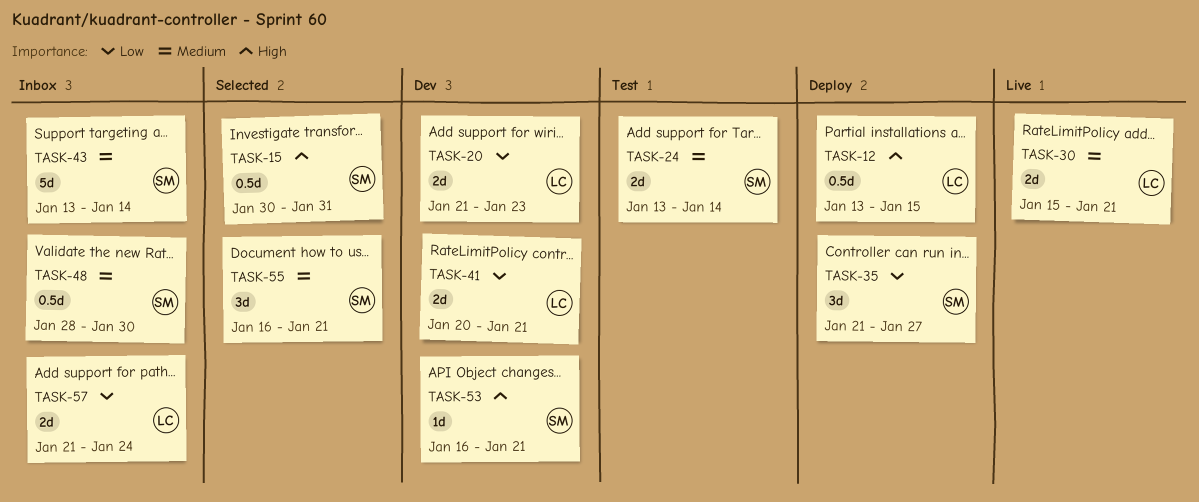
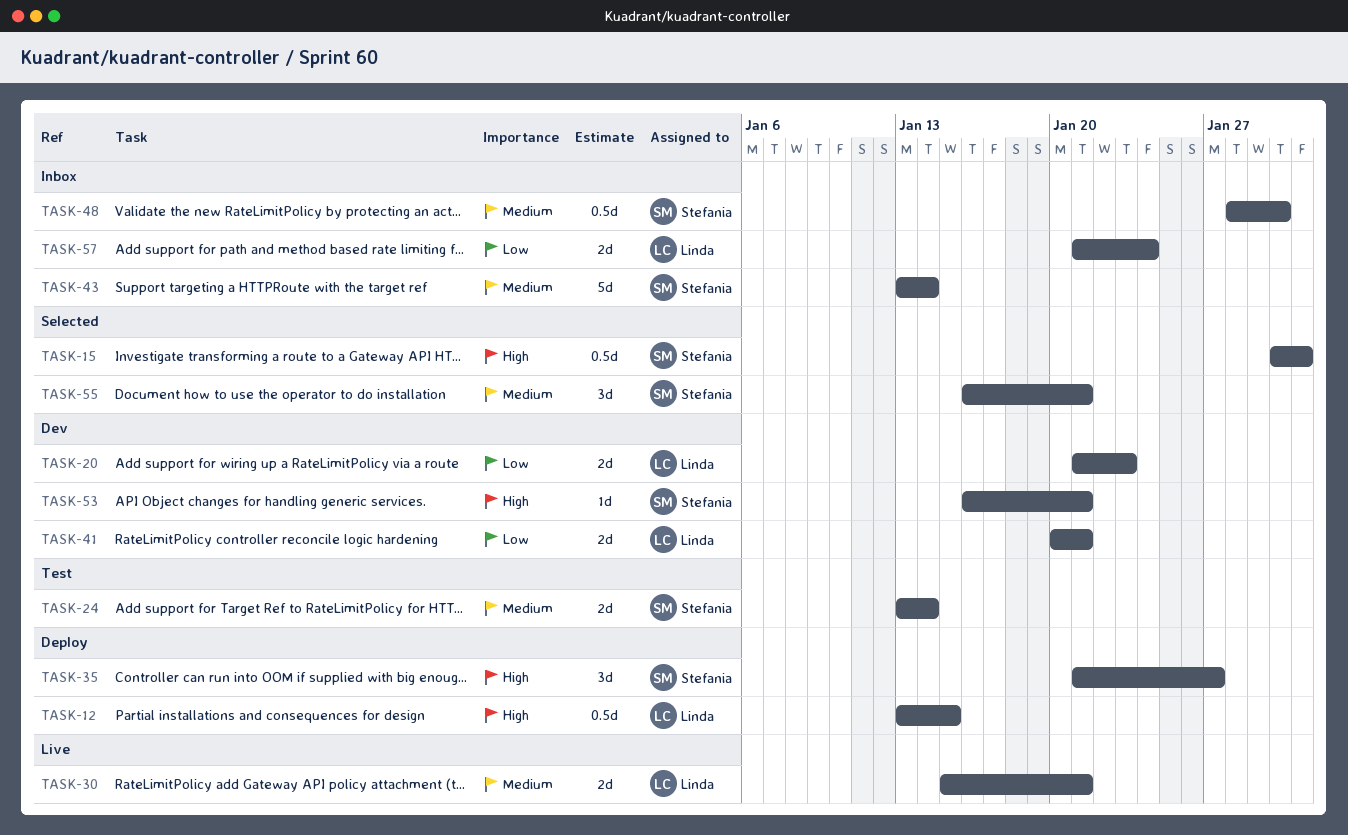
TASK-35, priority: Low -> High

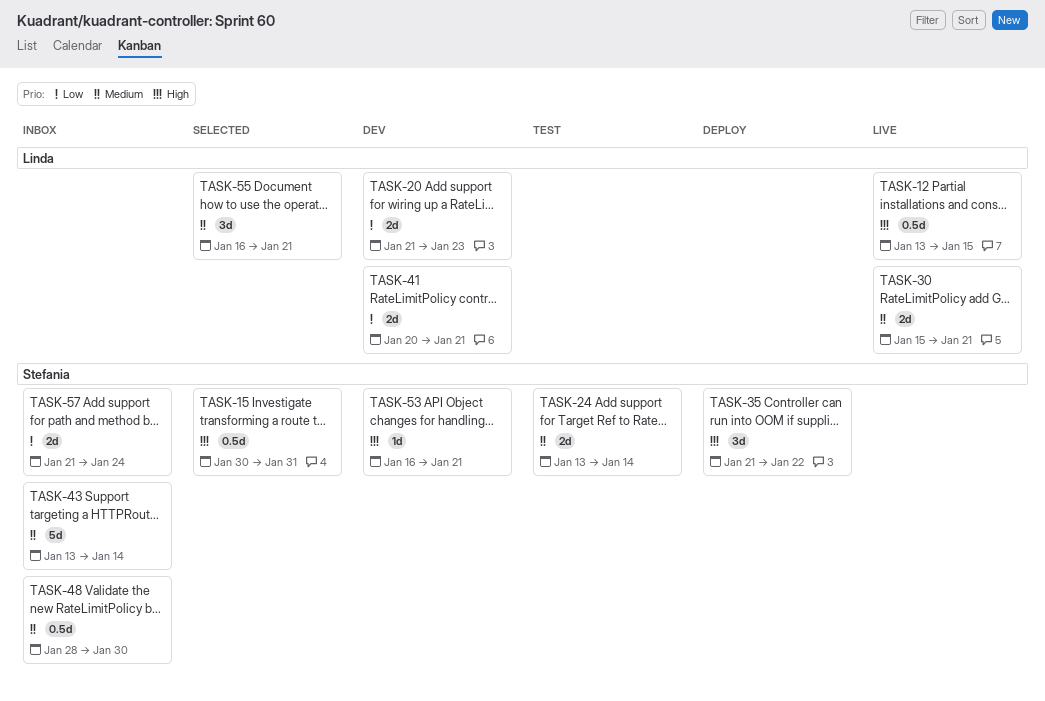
TASK-12, status: Deploy -> Live
TASK-35, due: Jan 27 -> Jan 22
TASK-55, owner: Stefania -> Linda
TASK-57, owner: Linda -> Stefania

